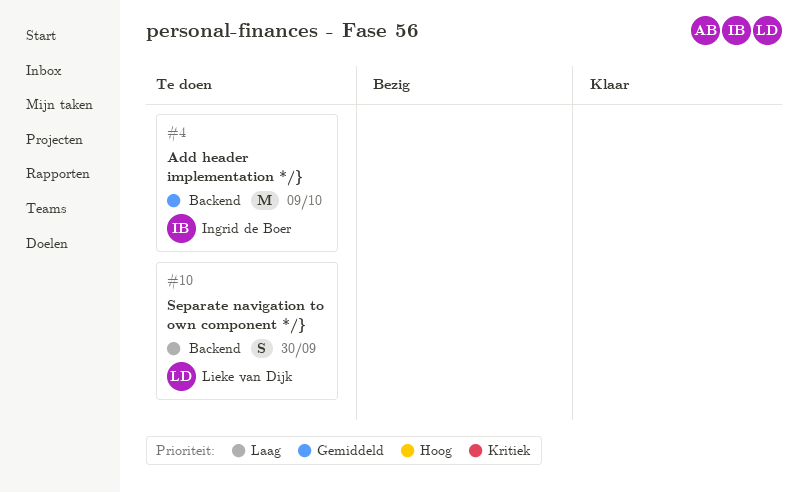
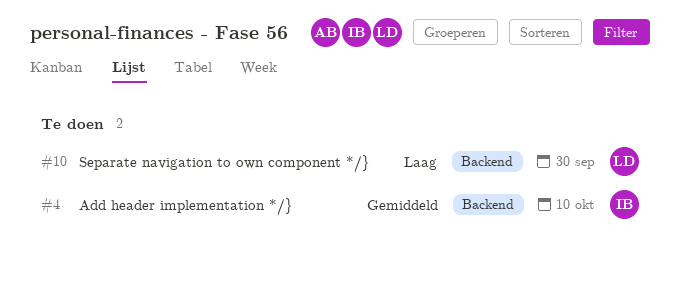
#4, due: Oct 9 -> Oct 10

